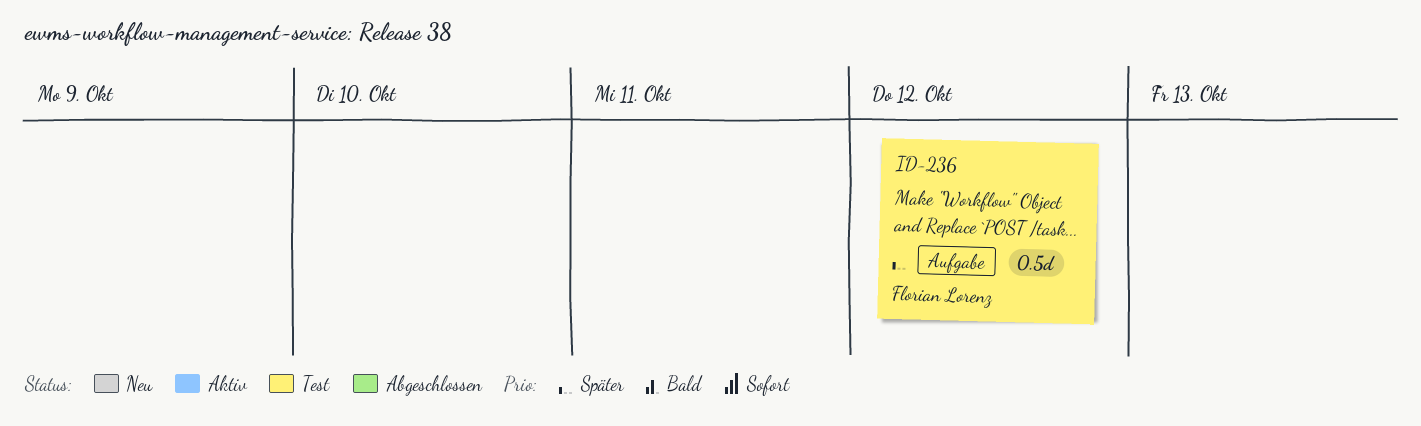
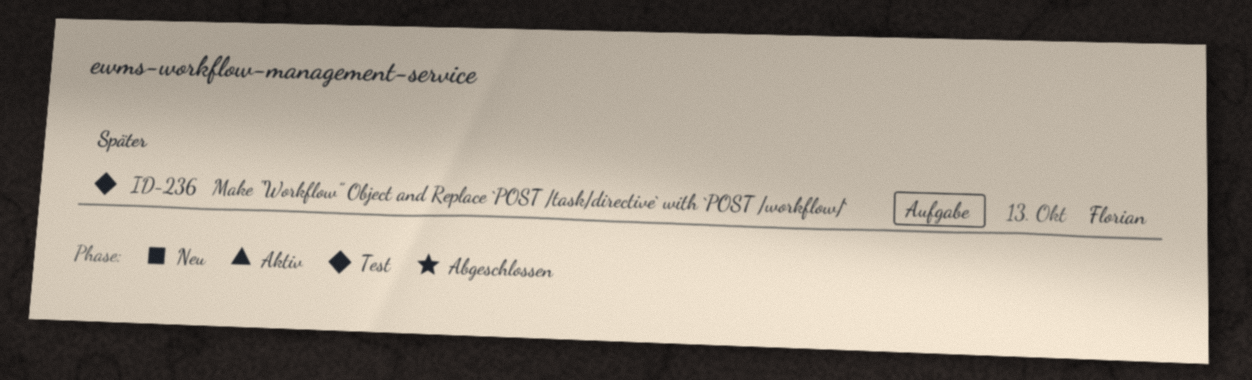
ID-236, due: Oct 12 -> Oct 13

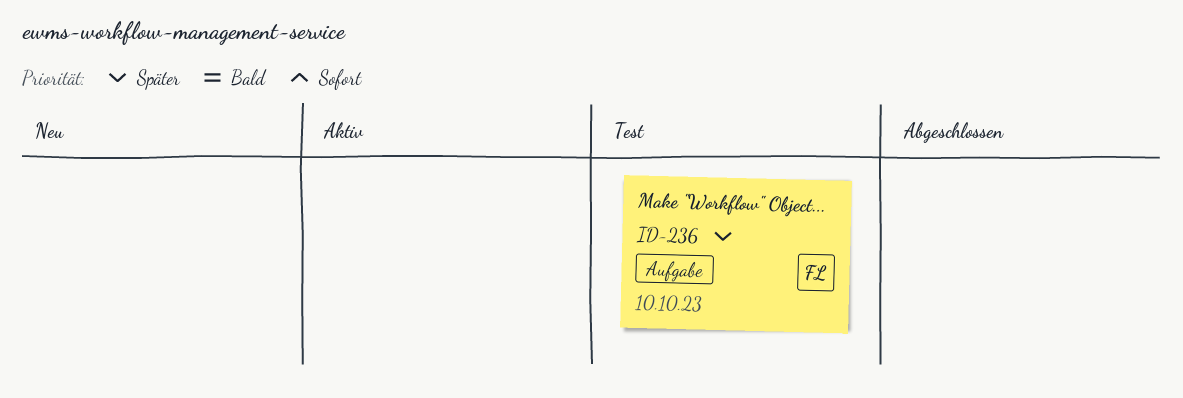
ID-236, due: Oct 13 -> Oct 10

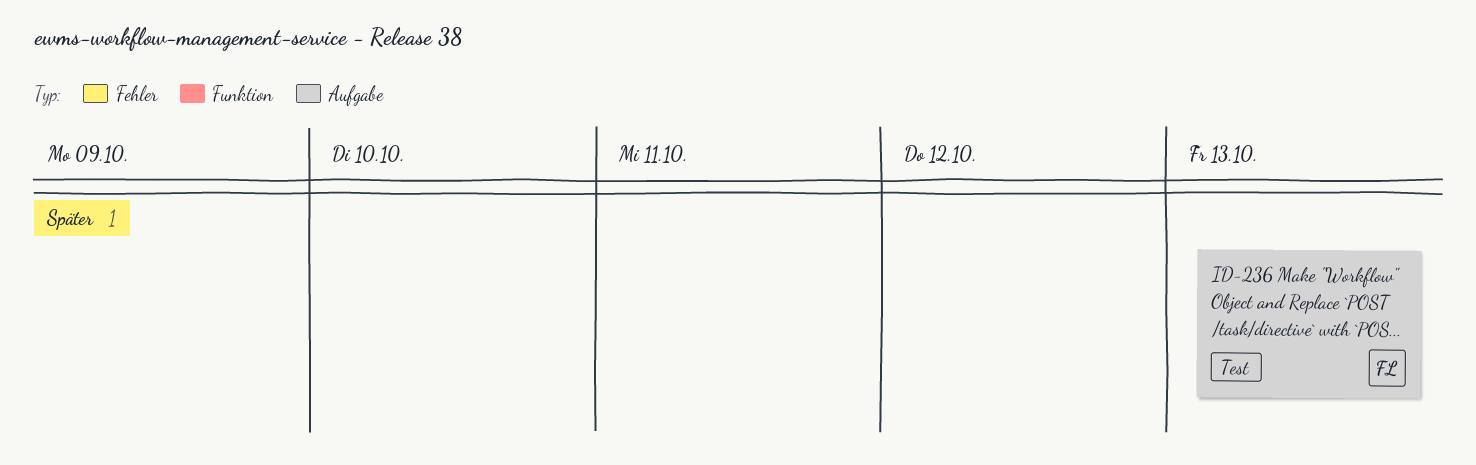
ID-236, due: Oct 10 -> Oct 13

